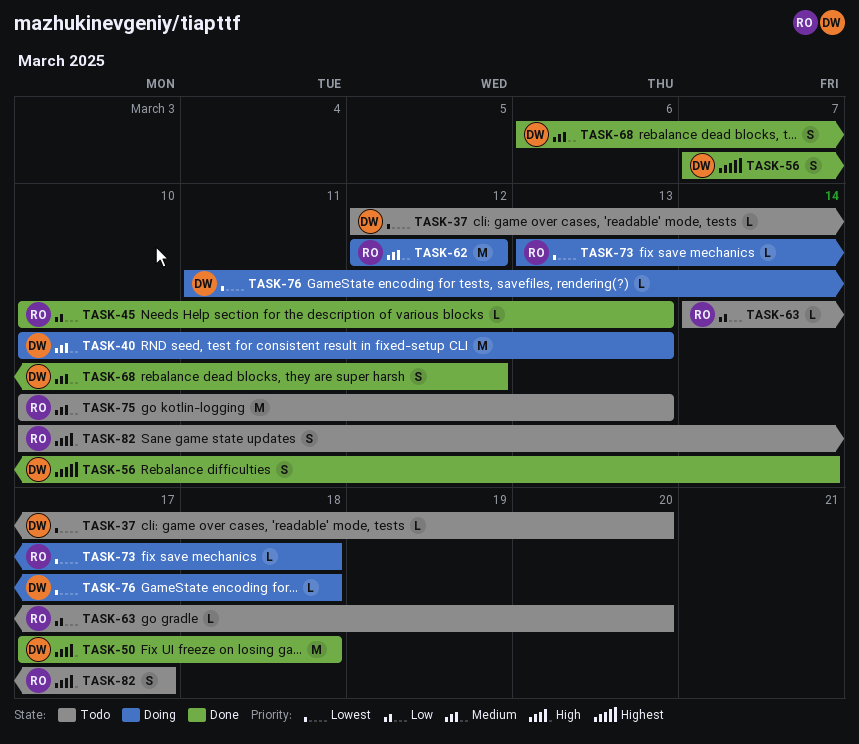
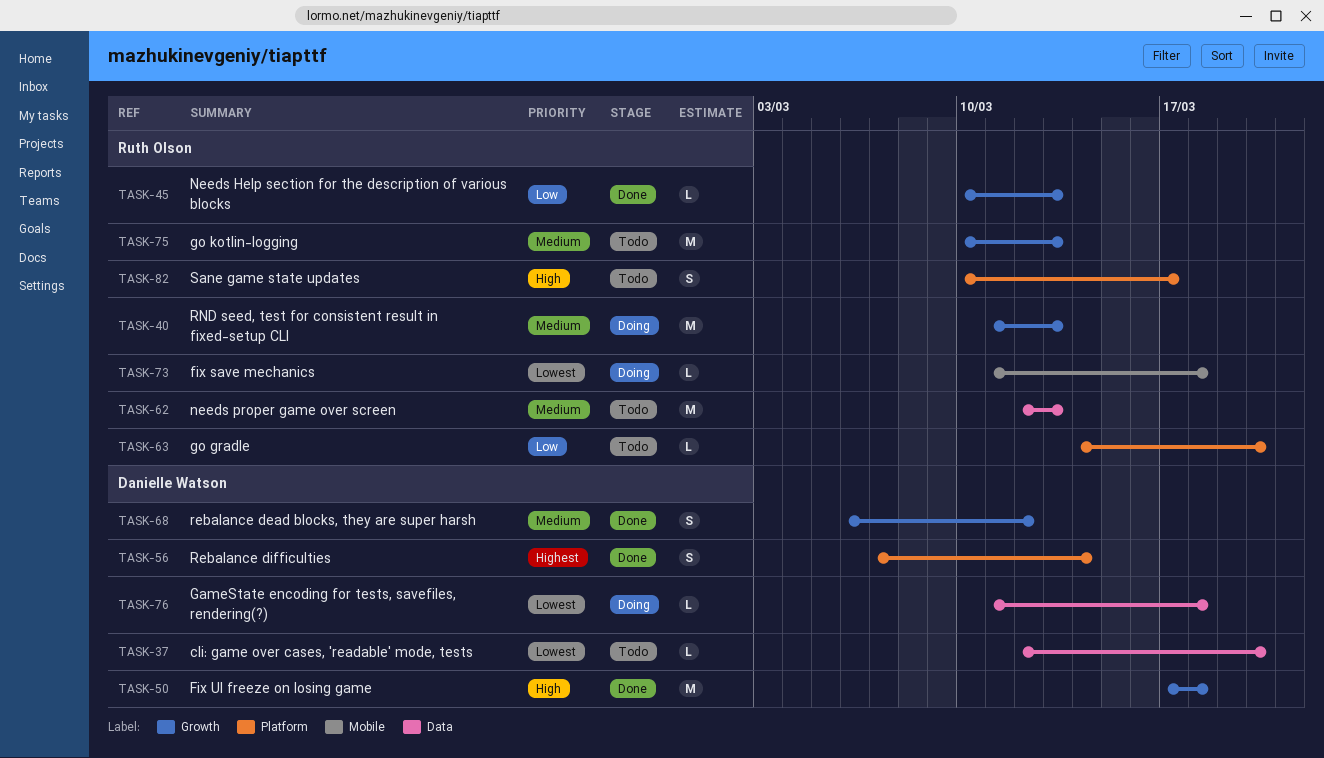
TASK-40, owner: Danielle Watson -> Ruth Olson
TASK-40, start: Mar 10 -> Mar 11
TASK-62, status: Doing -> Todo
TASK-62, due: Mar 12 -> Mar 13
TASK-73, start: Mar 13 -> Mar 11

